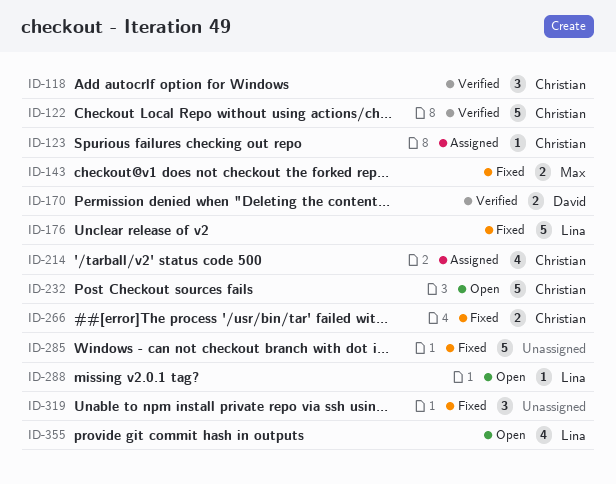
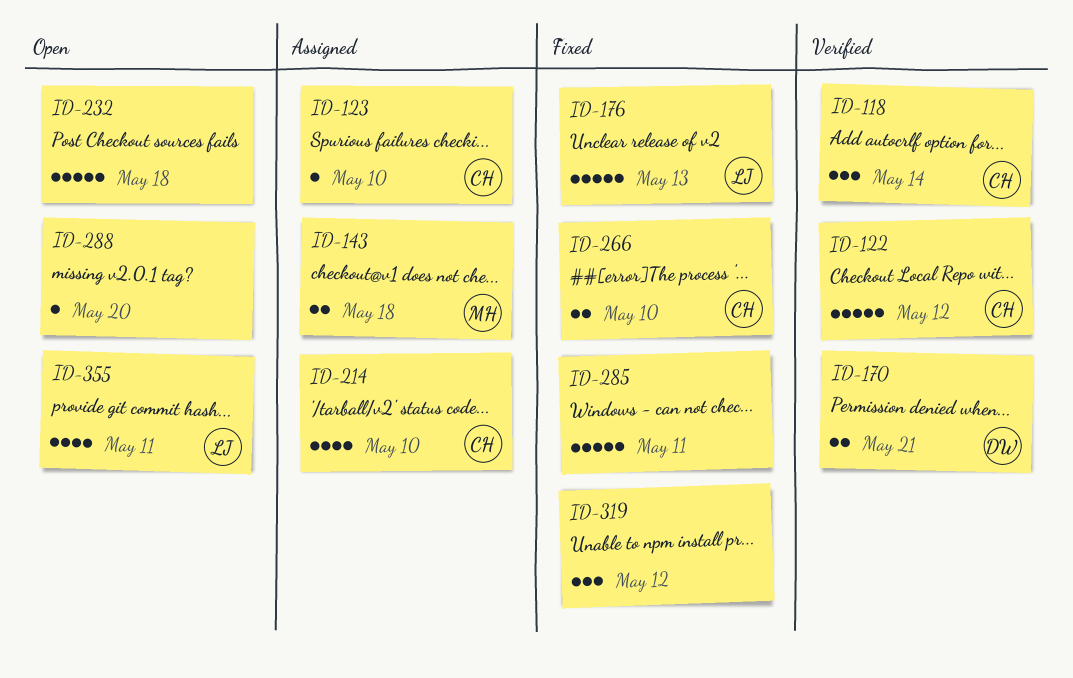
ID-143, status: Fixed -> Assigned
ID-232, owner: Christian -> none
ID-288, owner: Lina -> none

